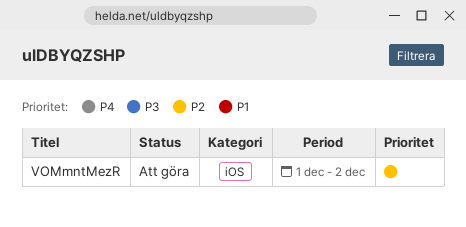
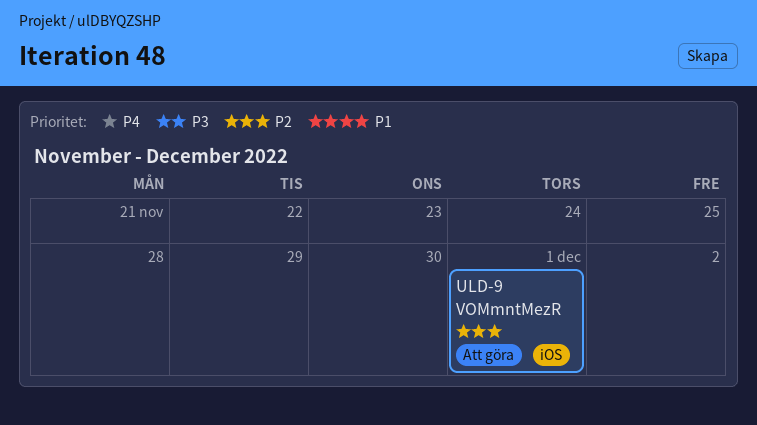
VOMmntMezR, due: Dec 2 -> Dec 1

